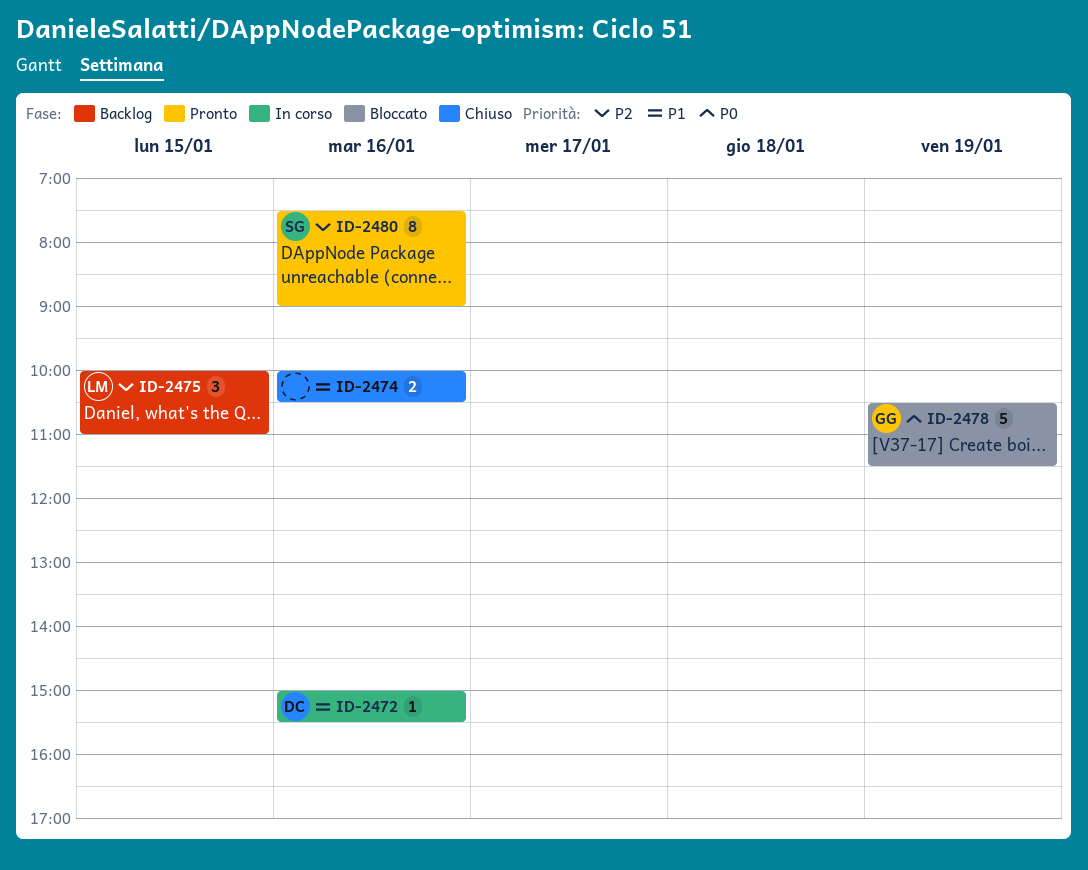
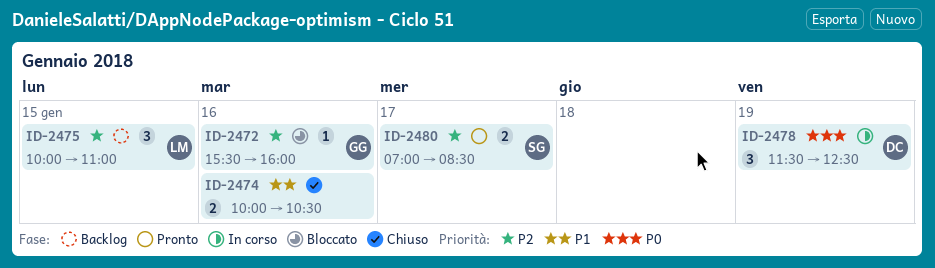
ID-2472, status: In corso -> Bloccato
ID-2472, owner: DC -> GG
ID-2472, priority: P1 -> P2
ID-2472, begins: 15:00 -> 15:30
ID-2472, ends: 15:30 -> 16:00
ID-2478, status: Bloccato -> In corso
ID-2478, owner: GG -> DC
ID-2478, estimate: 5 -> 3
ID-2478, begins: 10:30 -> 11:30
ID-2478, ends: 11:30 -> 12:30
ID-2480, estimate: 8 -> 2
ID-2480, day: Jan 16 -> Jan 17
ID-2480, begins: 07:30 -> 07:00
ID-2480, ends: 09:00 -> 08:30

